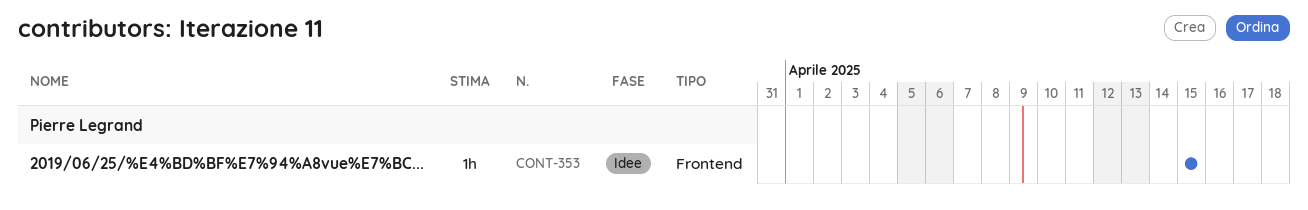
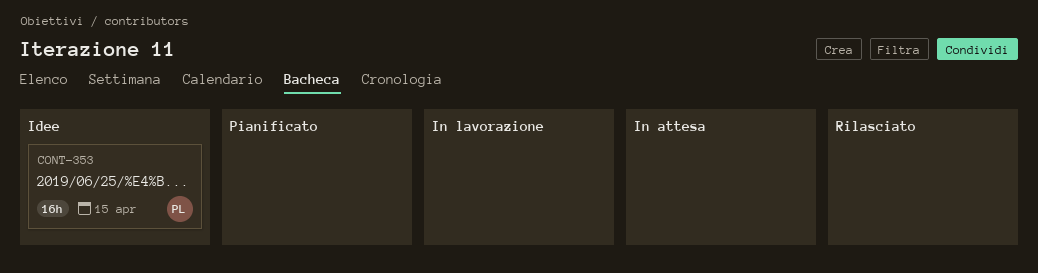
CONT-353, estimate: 1h -> 16h

